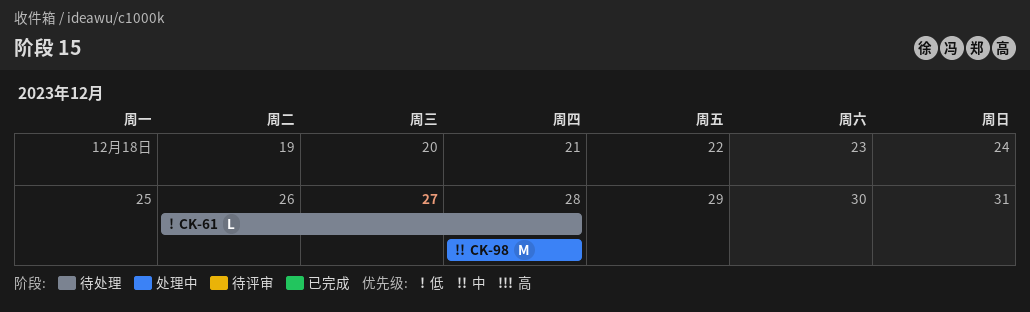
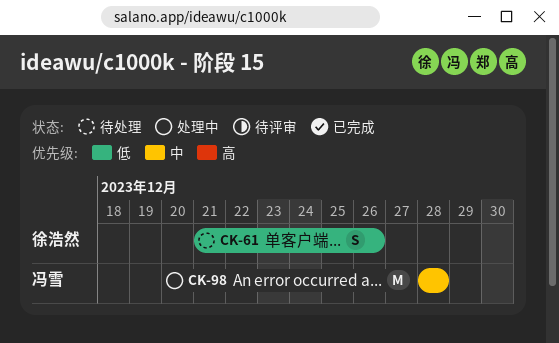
CK-61, estimate: L -> S
CK-61, start: Dec 26 -> Dec 21
CK-61, due: Dec 28 -> Dec 26

